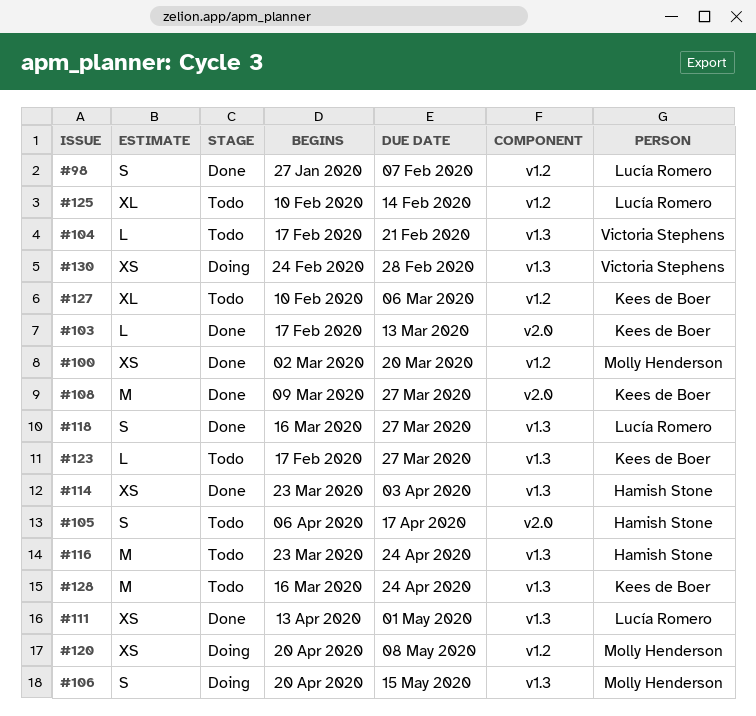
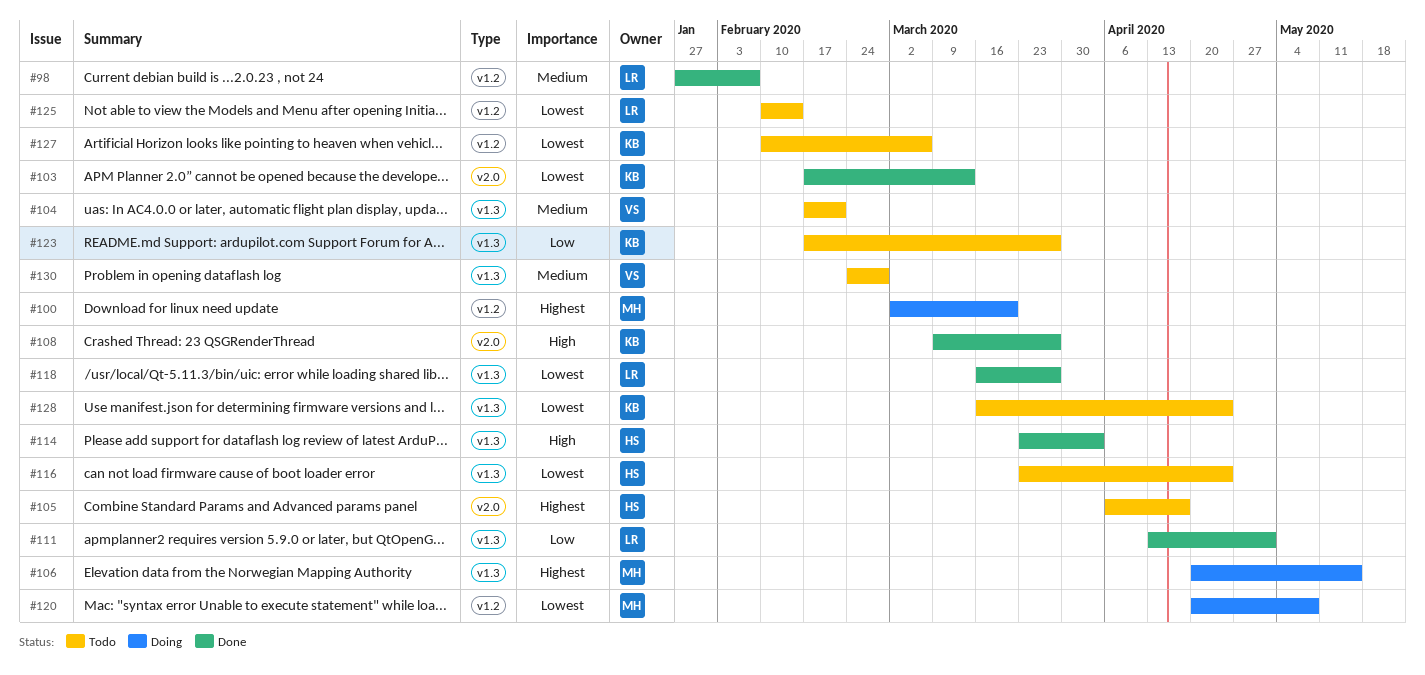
#100, status: Done -> Doing
#130, status: Doing -> Todo

